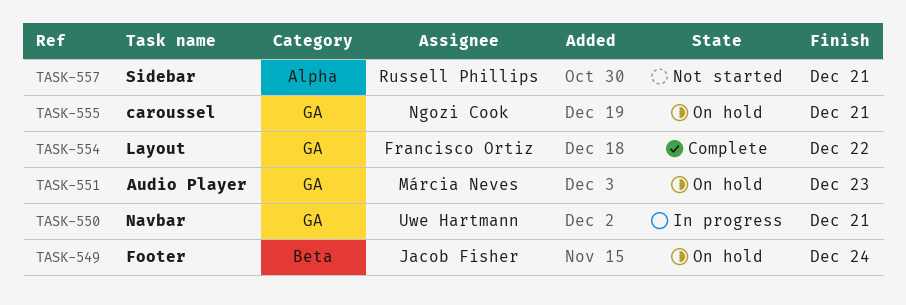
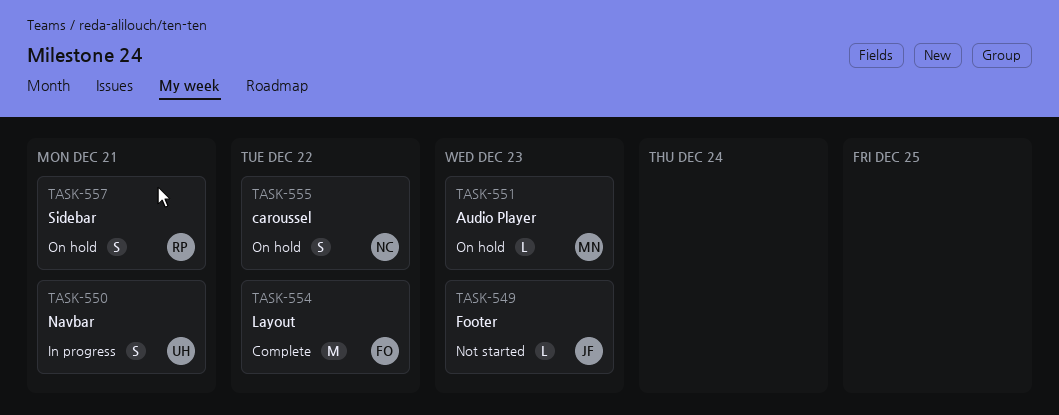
TASK-549, status: On hold -> Not started
TASK-549, due: Dec 24 -> Dec 23
TASK-555, due: Dec 21 -> Dec 22
TASK-557, status: Not started -> On hold

